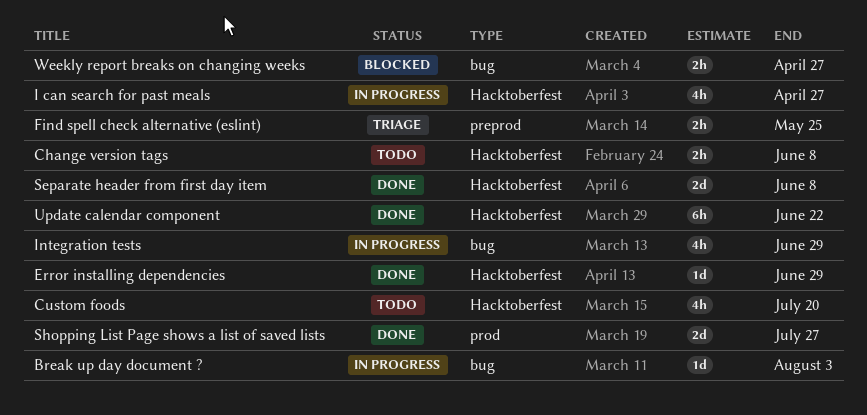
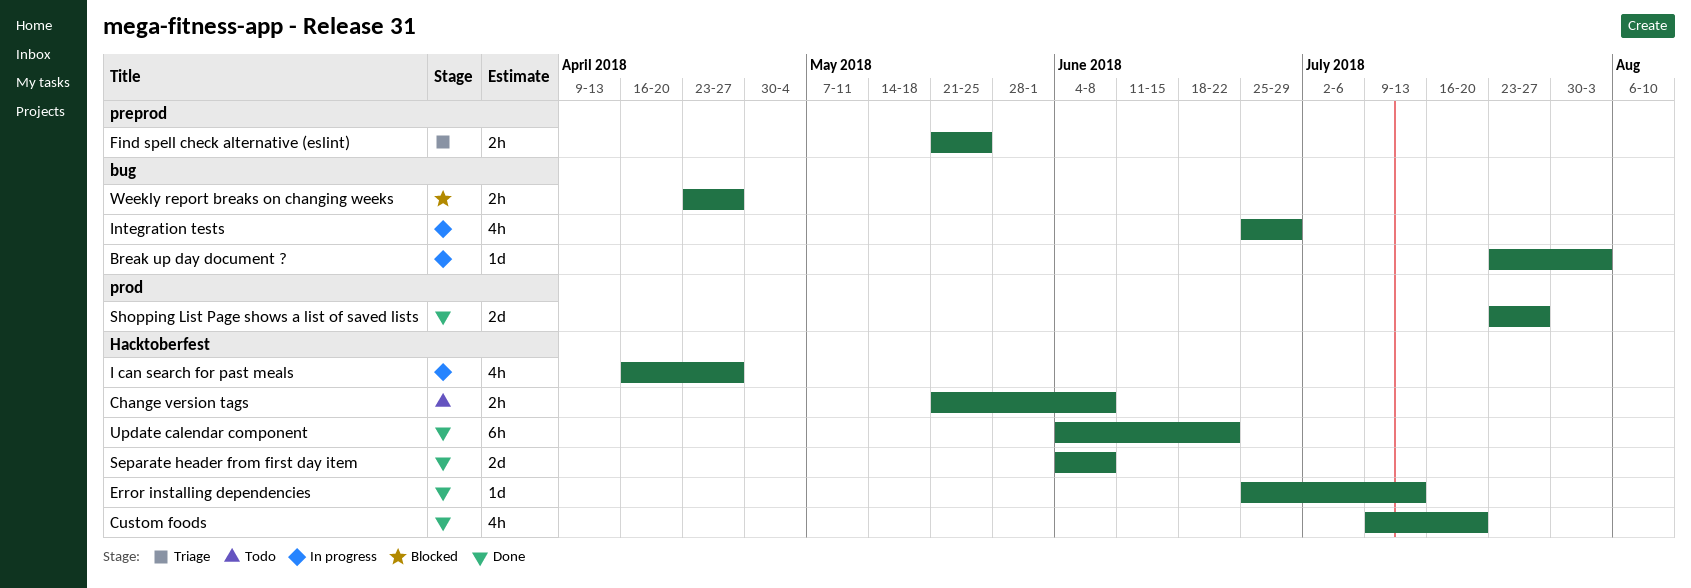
Custom foods, status: Todo -> Done
Error installing dependencies, due: Jun 29 -> Jul 13

